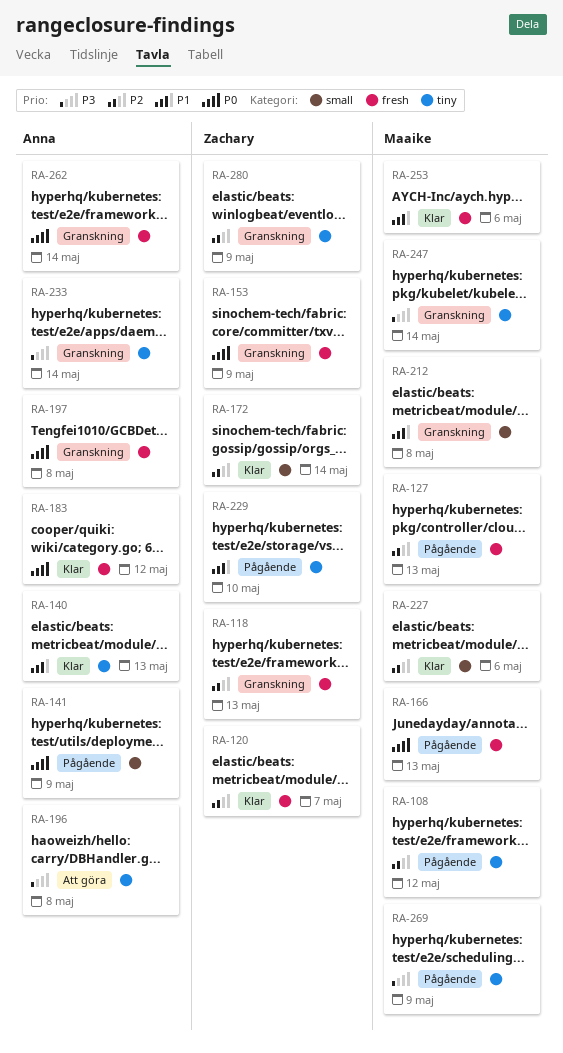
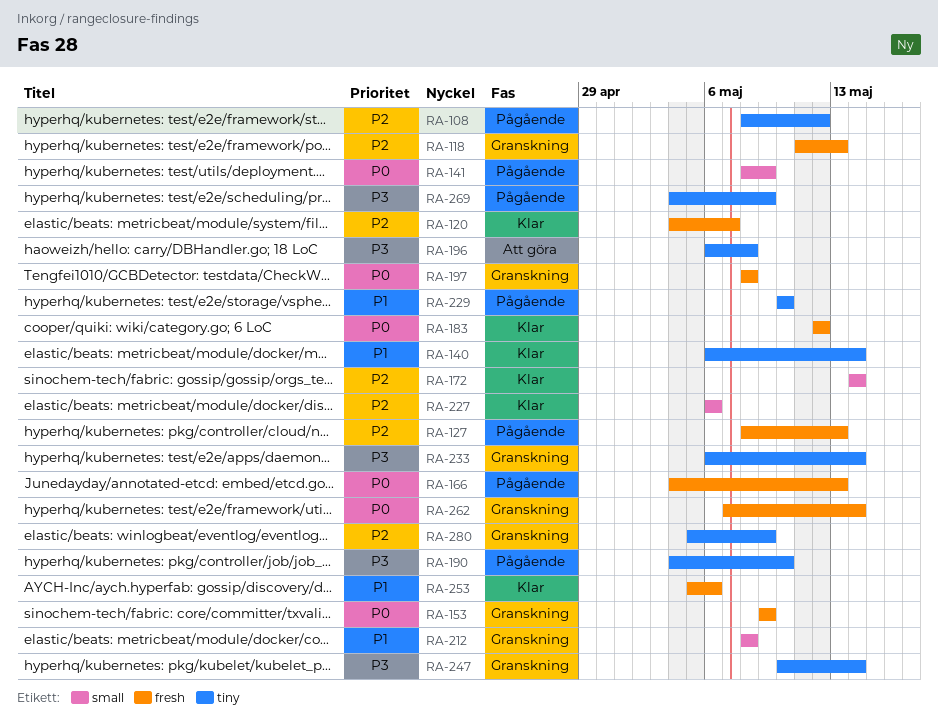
RA-140, due: May 13 -> May 14
RA-190: none -> present

